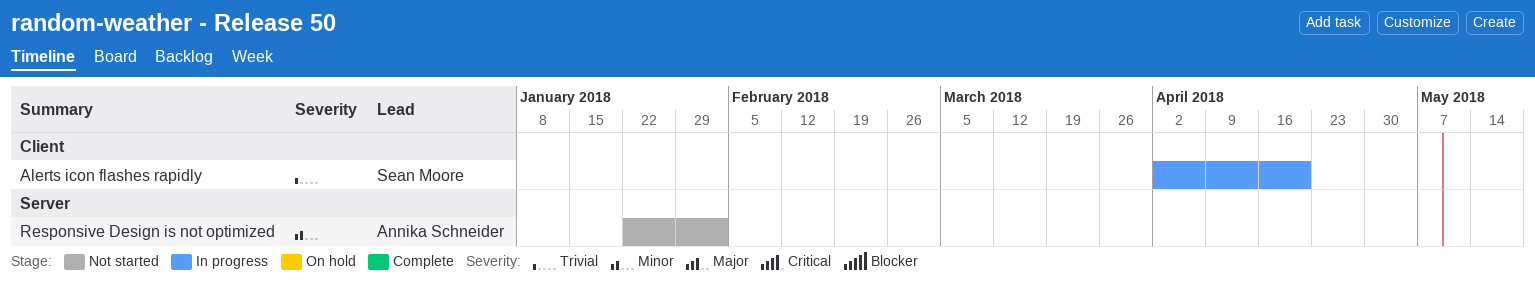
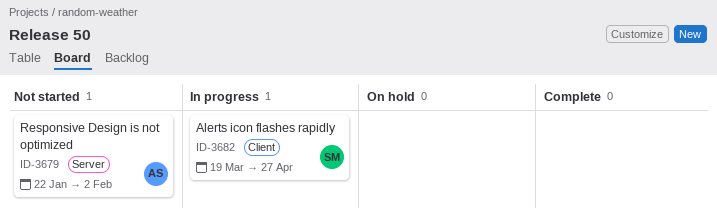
Alerts icon flashes rapidly, start: Apr 2 -> Mar 19
Alerts icon flashes rapidly, due: Apr 20 -> Apr 27

